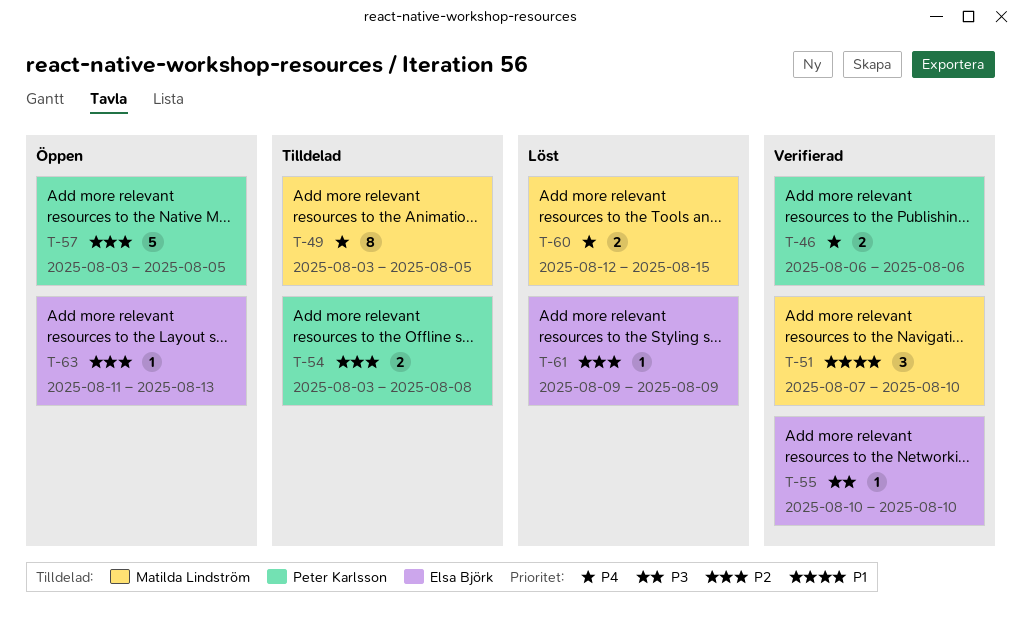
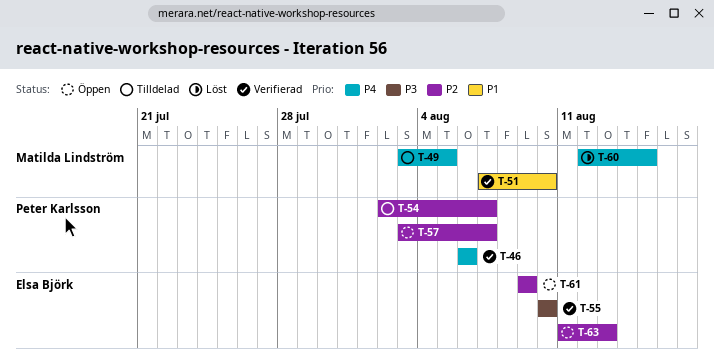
T-54, start: Aug 3 -> Aug 2
T-54, due: Aug 8 -> Aug 7
T-57, due: Aug 5 -> Aug 7
T-61, status: Löst -> Öppen

